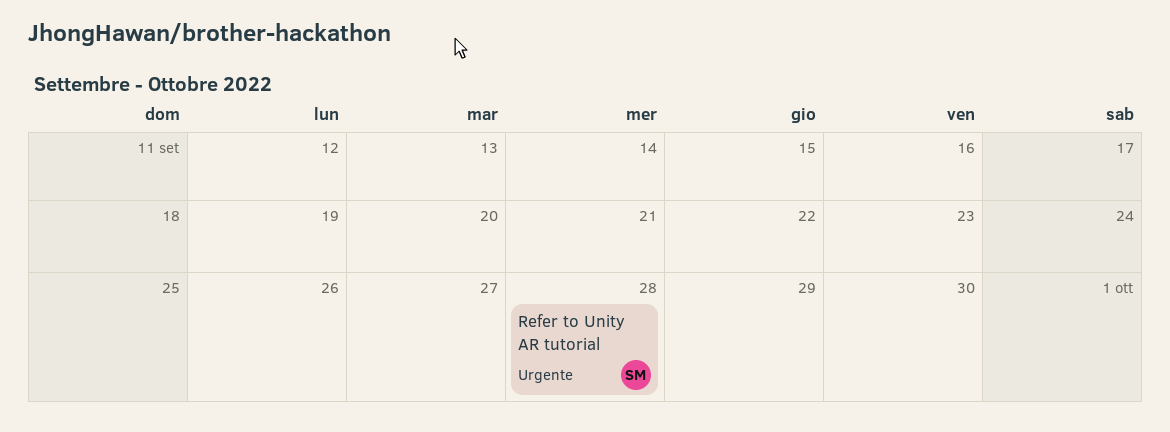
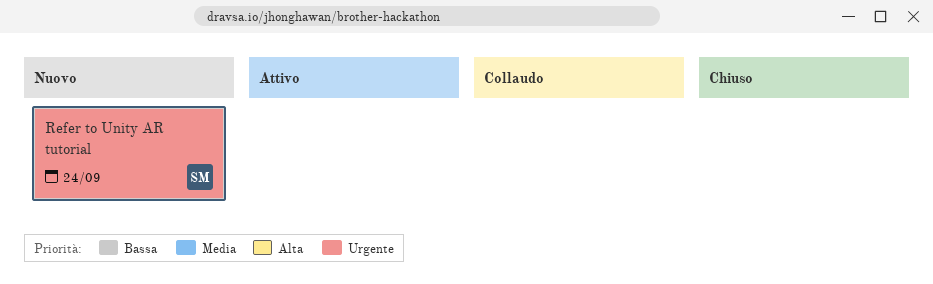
Refer to Unity AR tutorial, due: Sep 28 -> Sep 24

